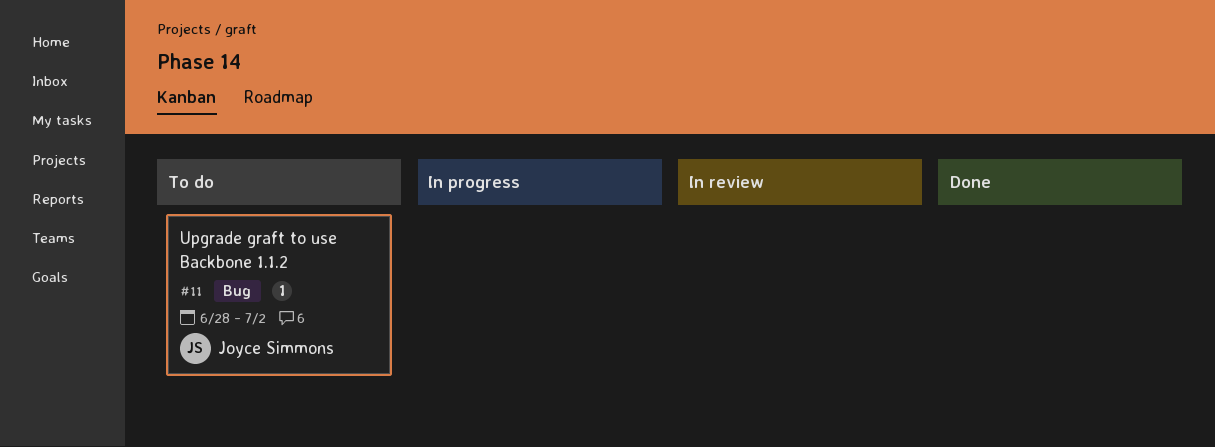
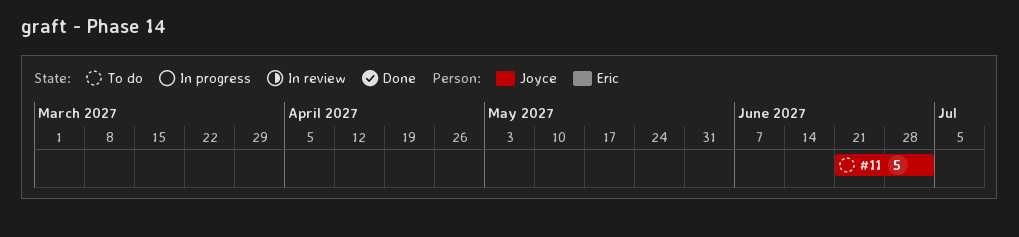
#11, estimate: 1 -> 5
#11, start: Jun 28 -> Jun 21

